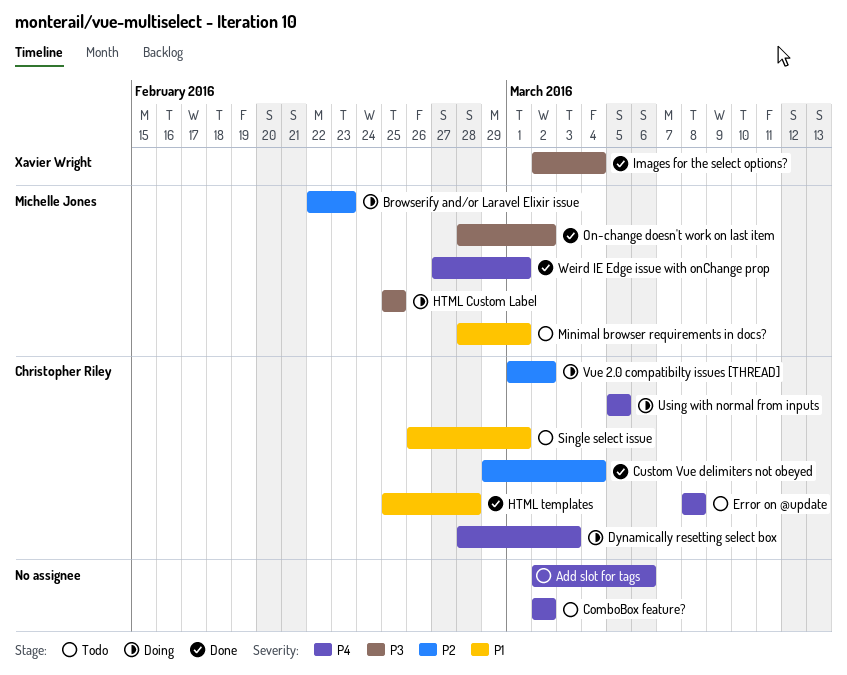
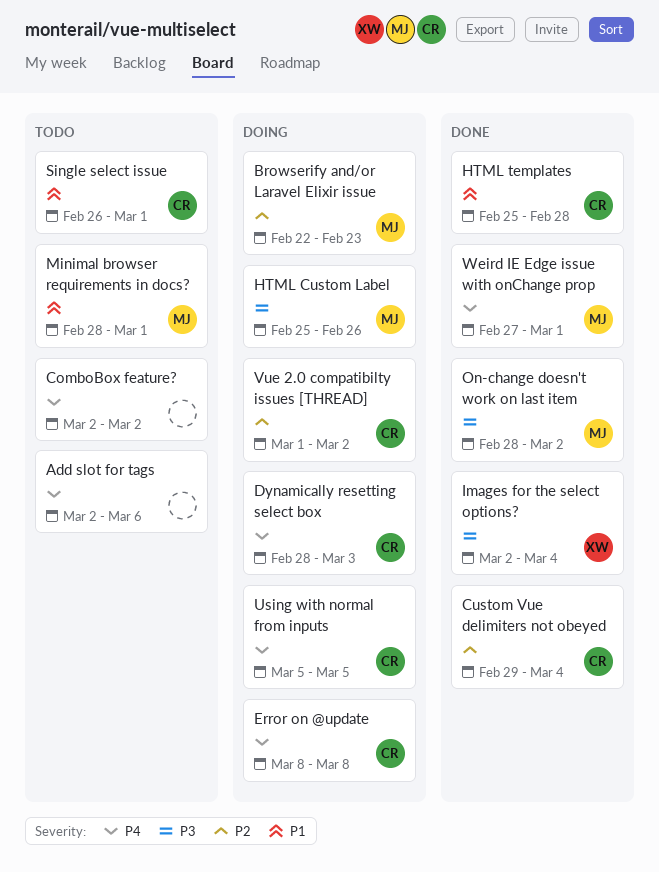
Error on @update, status: Todo -> Doing
HTML Custom Label, due: Feb 25 -> Feb 26

